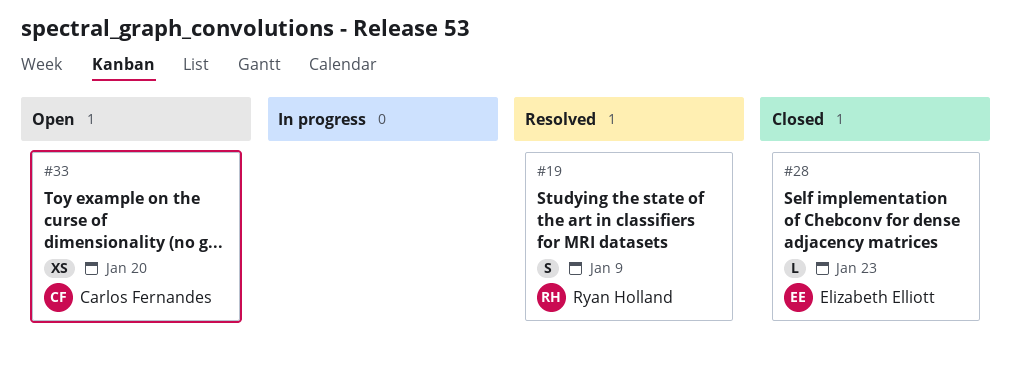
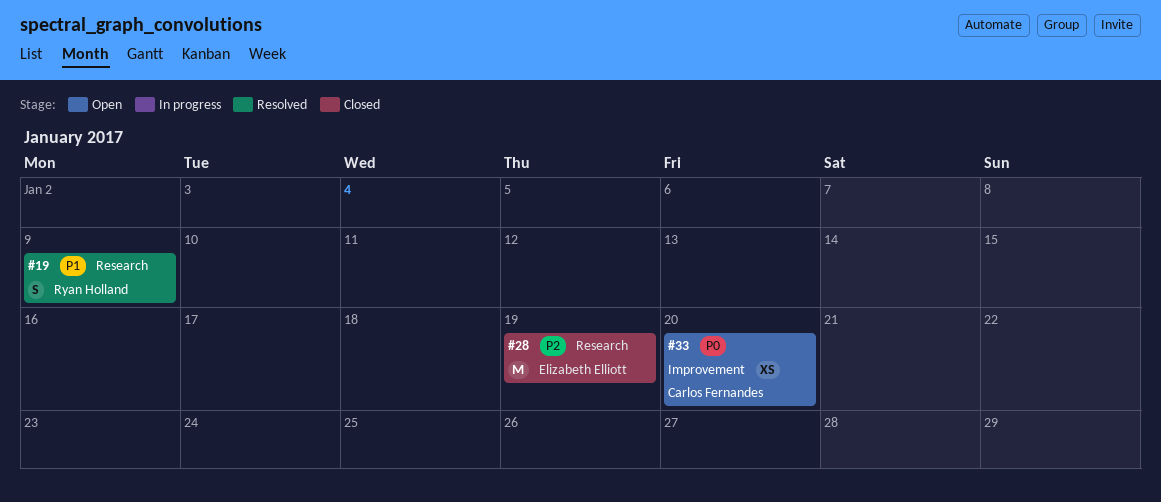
#28, estimate: L -> M
#28, due: Jan 23 -> Jan 19

